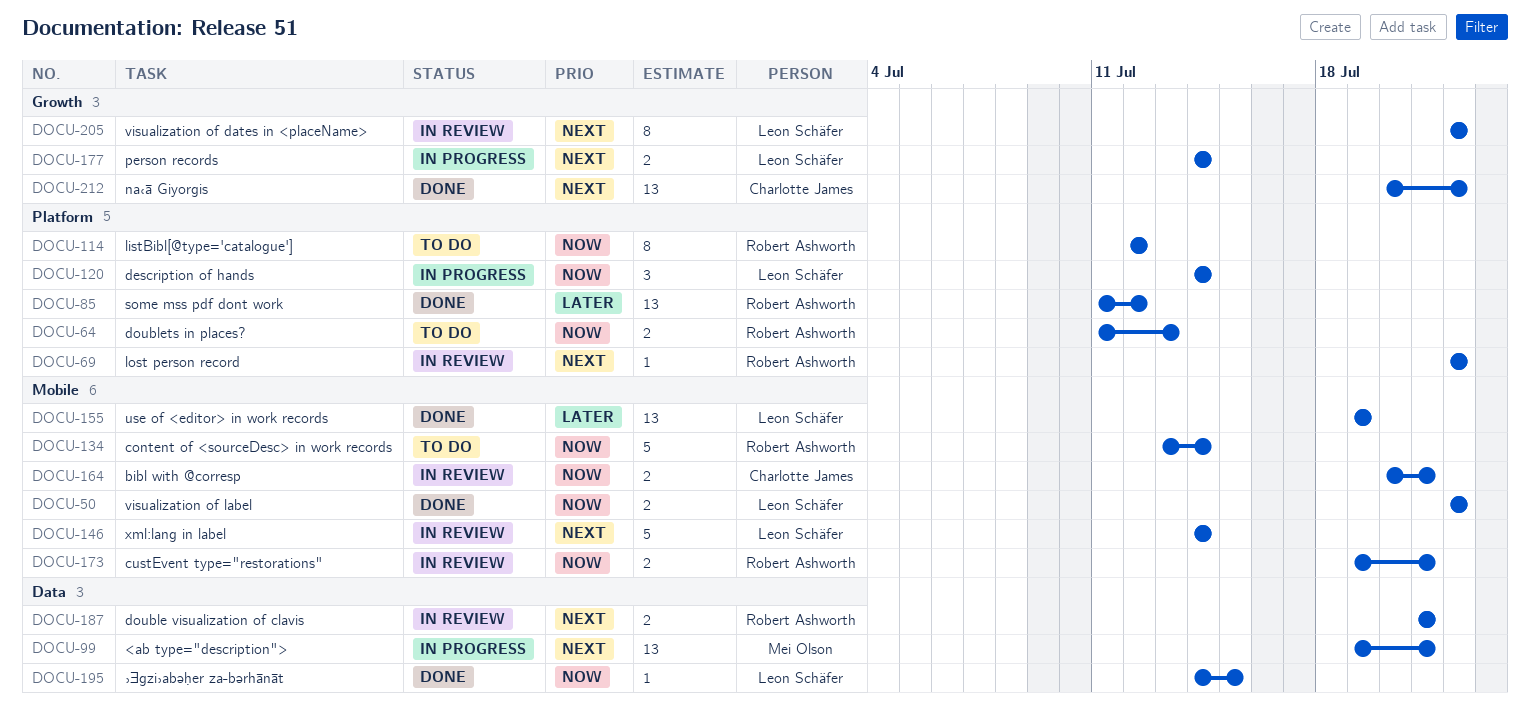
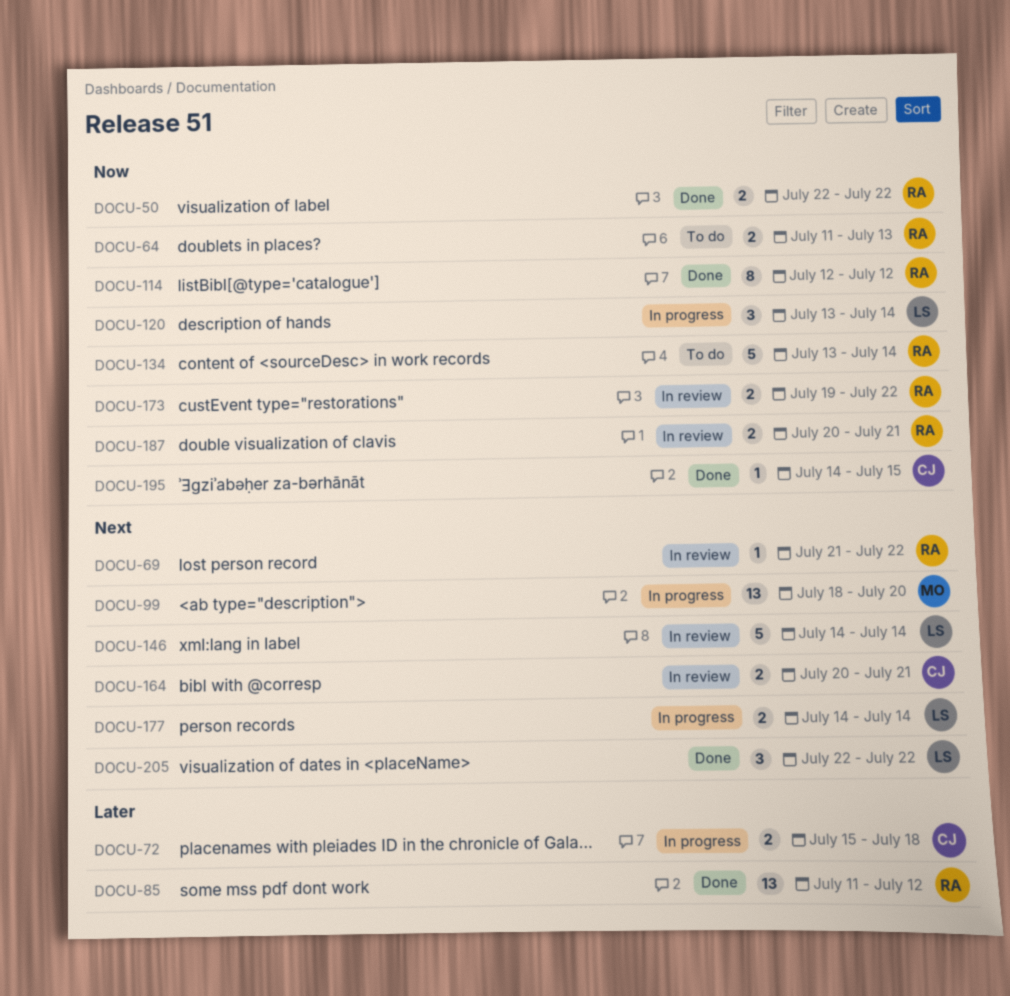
DOCU-50, owner: Leon Schäfer -> Robert Ashworth
DOCU-69, start: Jul 22 -> Jul 21
DOCU-72: none -> present
DOCU-99, start: Jul 19 -> Jul 18
DOCU-99, due: Jul 21 -> Jul 20
DOCU-114, status: To do -> Done
DOCU-120, start: Jul 14 -> Jul 13
DOCU-155: present -> none
DOCU-164, priority: Now -> Next
DOCU-173, due: Jul 21 -> Jul 22
DOCU-187, priority: Next -> Now
DOCU-187, start: Jul 21 -> Jul 20
DOCU-195, owner: Leon Schäfer -> Charlotte James
DOCU-205, status: In review -> Done
DOCU-205, estimate: 8 -> 3
DOCU-212: present -> none

